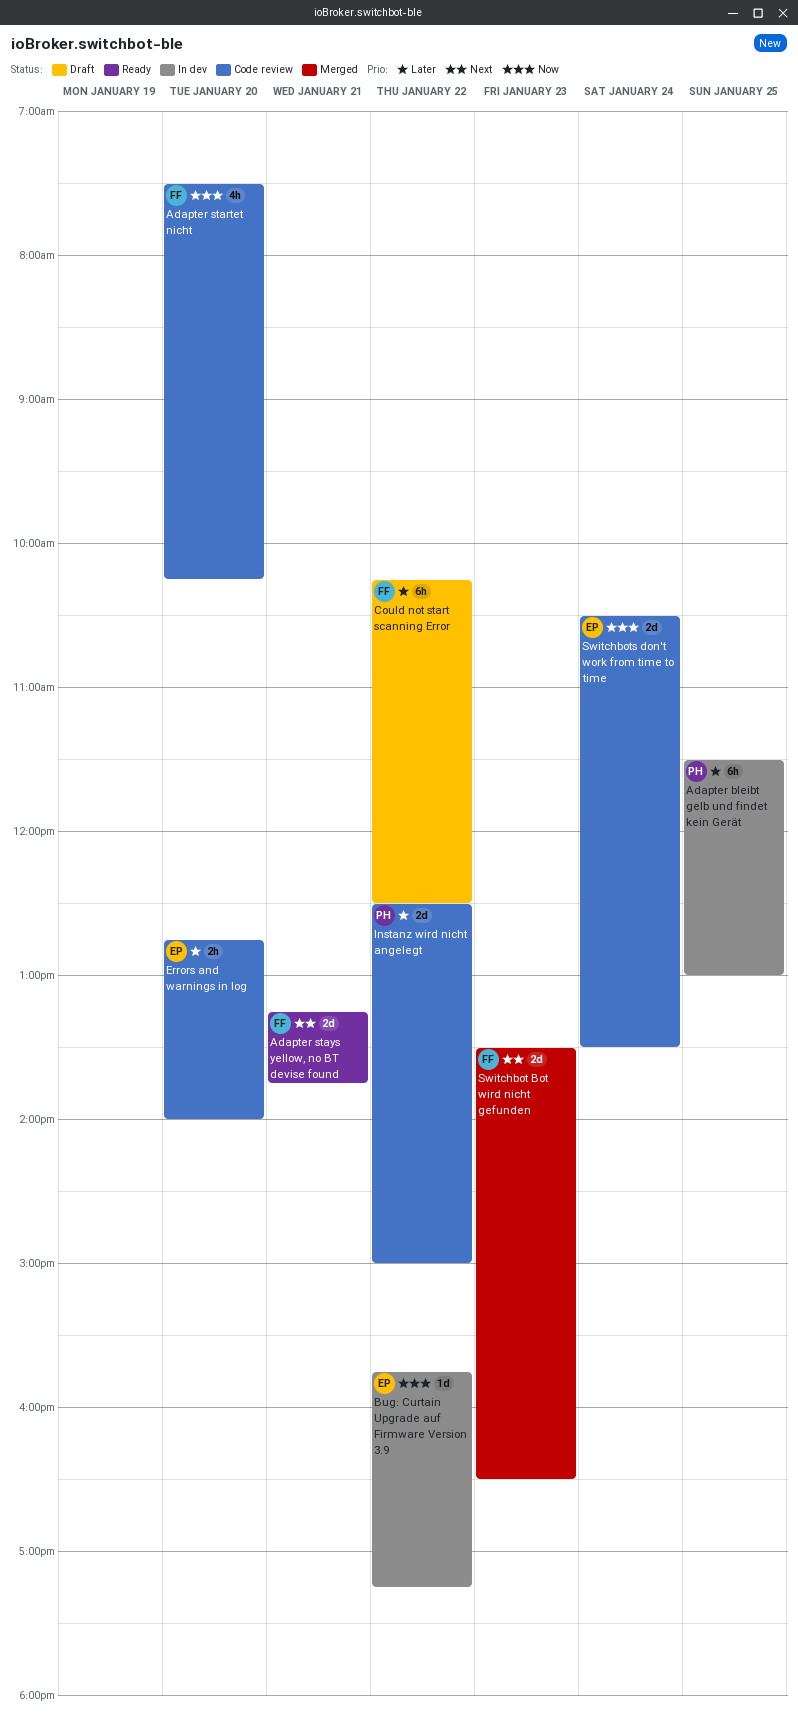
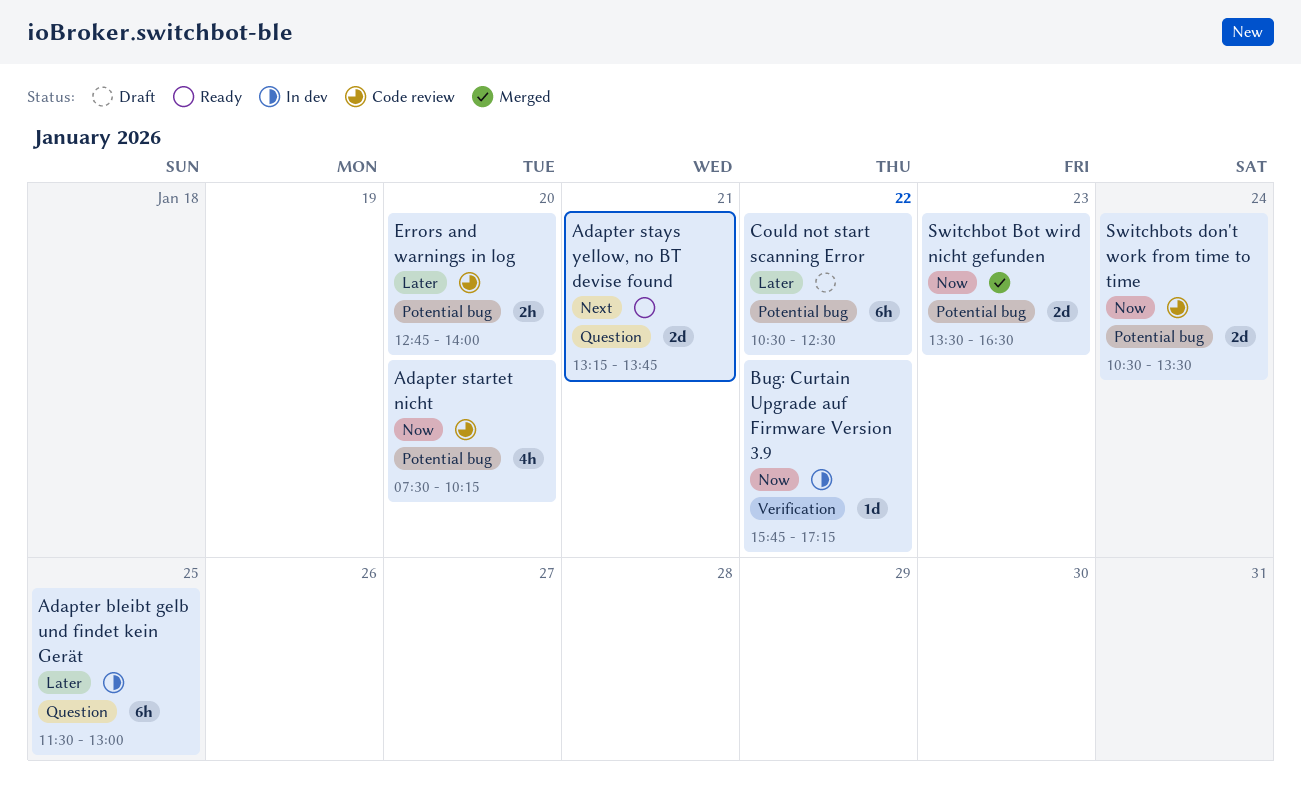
Could not start scanning Error, begins: 10:15 -> 10:30
Instanz wird nicht angelegt: present -> none
Switchbot Bot wird nicht gefunden, priority: Next -> Now

